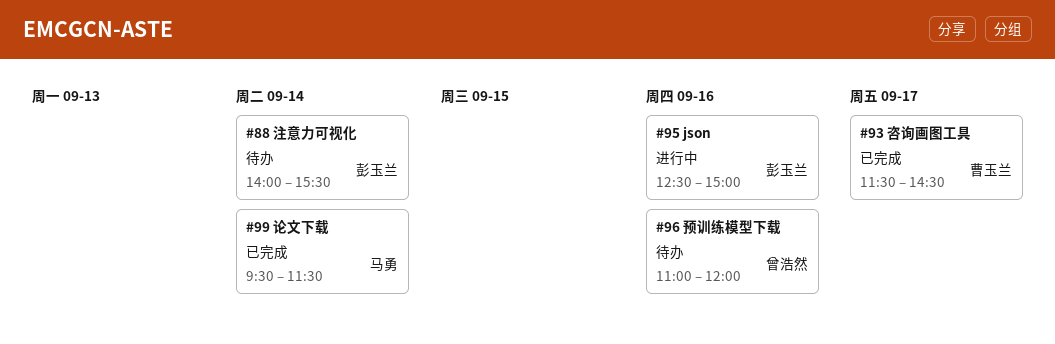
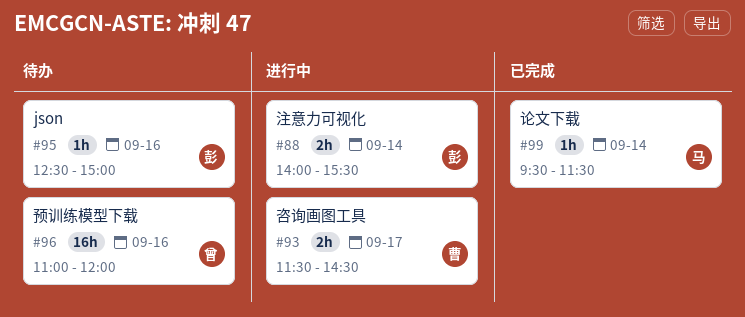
#88, status: 待办 -> 进行中
#93, status: 已完成 -> 进行中
#95, status: 进行中 -> 待办

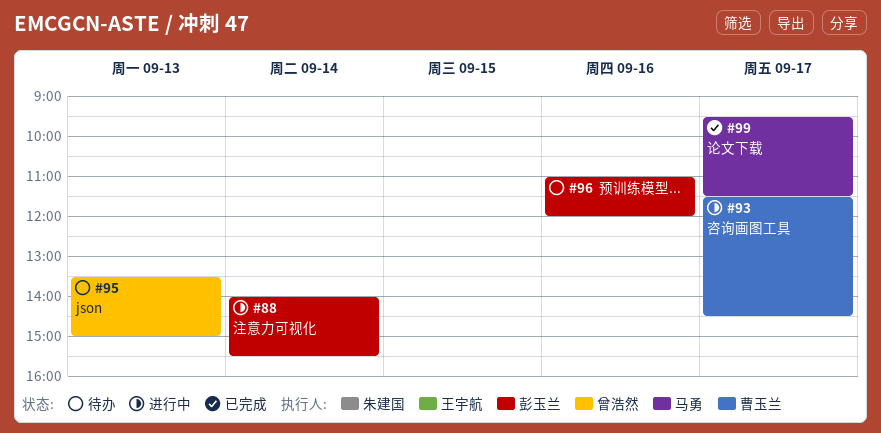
#95, owner: 彭玉兰 -> 曾浩然
#95, day: Sep 16 -> Sep 13
#95, begins: 12:30 -> 13:30
#96, owner: 曾浩然 -> 彭玉兰
#99, day: Sep 14 -> Sep 17

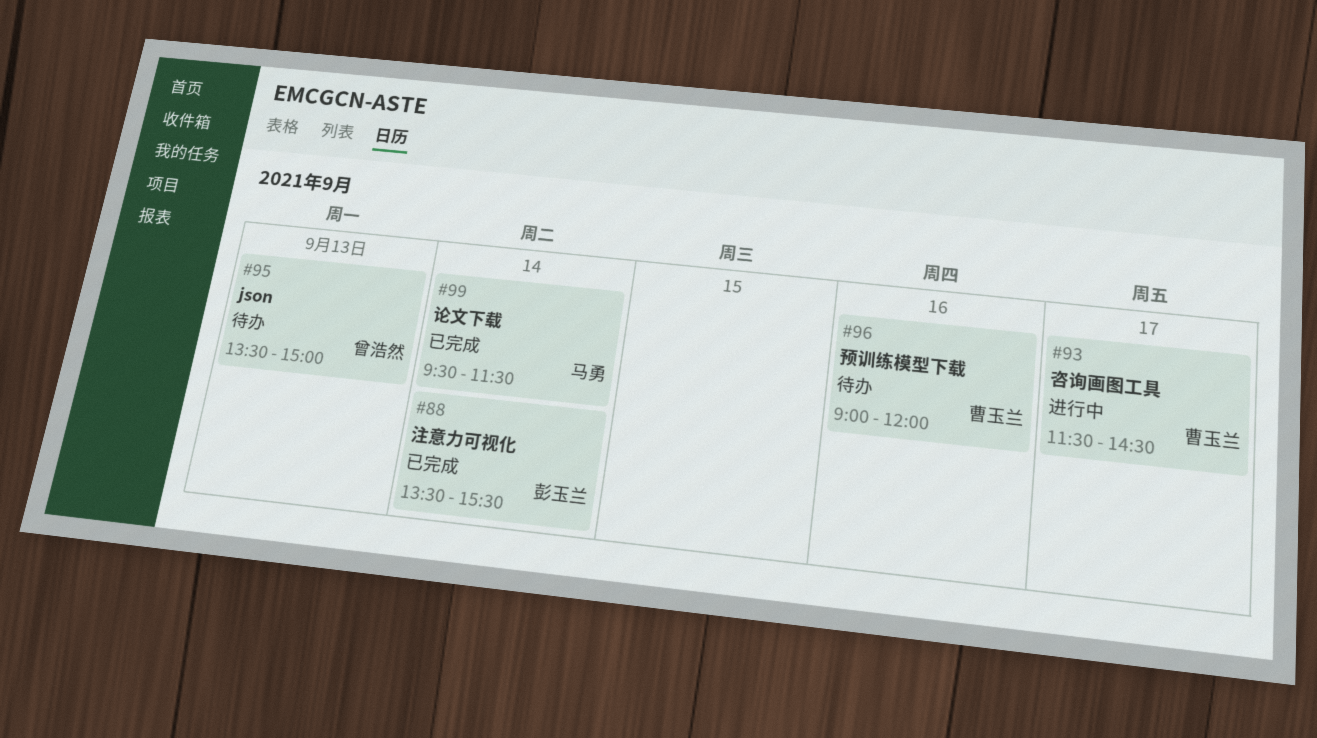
#88, status: 进行中 -> 已完成
#88, begins: 14:00 -> 13:30
#96, owner: 彭玉兰 -> 曹玉兰
#96, begins: 11:00 -> 09:00
#99, day: Sep 17 -> Sep 14

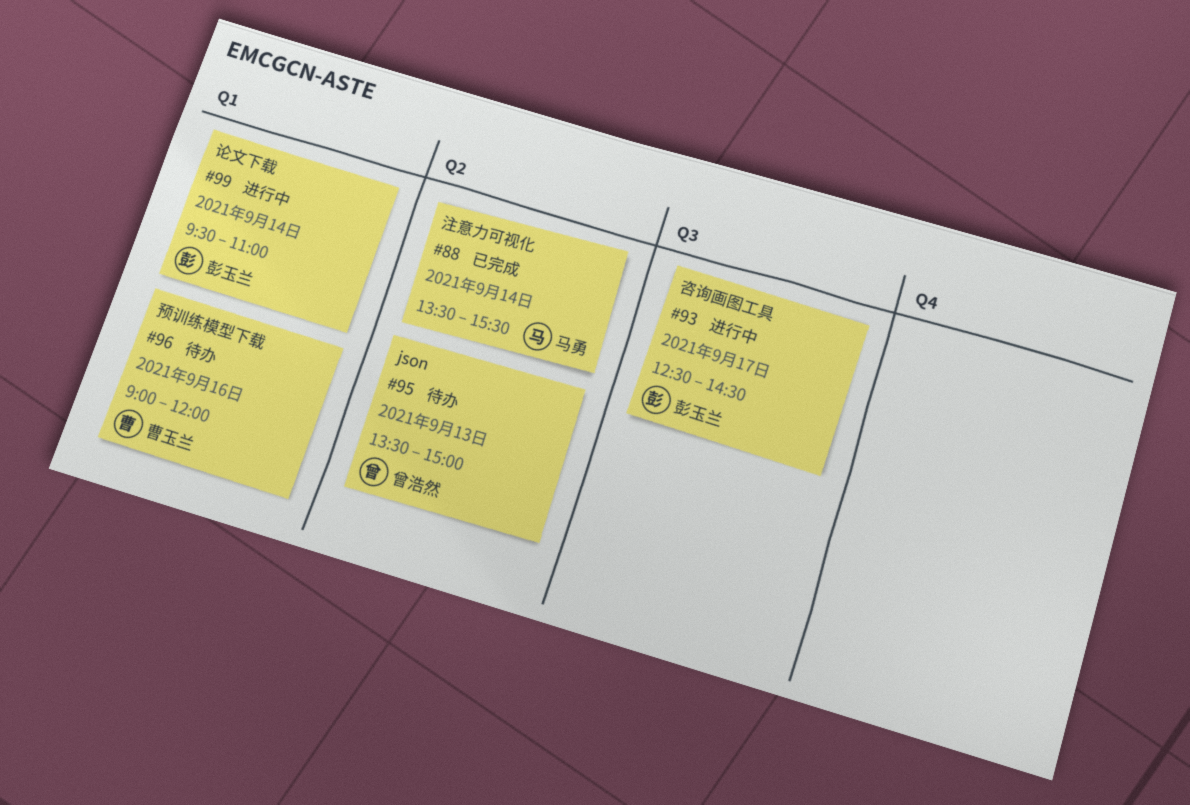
#88, owner: 彭玉兰 -> 马勇
#93, owner: 曹玉兰 -> 彭玉兰
#93, begins: 11:30 -> 12:30
#99, status: 已完成 -> 进行中
#99, owner: 马勇 -> 彭玉兰
#99, ends: 11:30 -> 11:00

